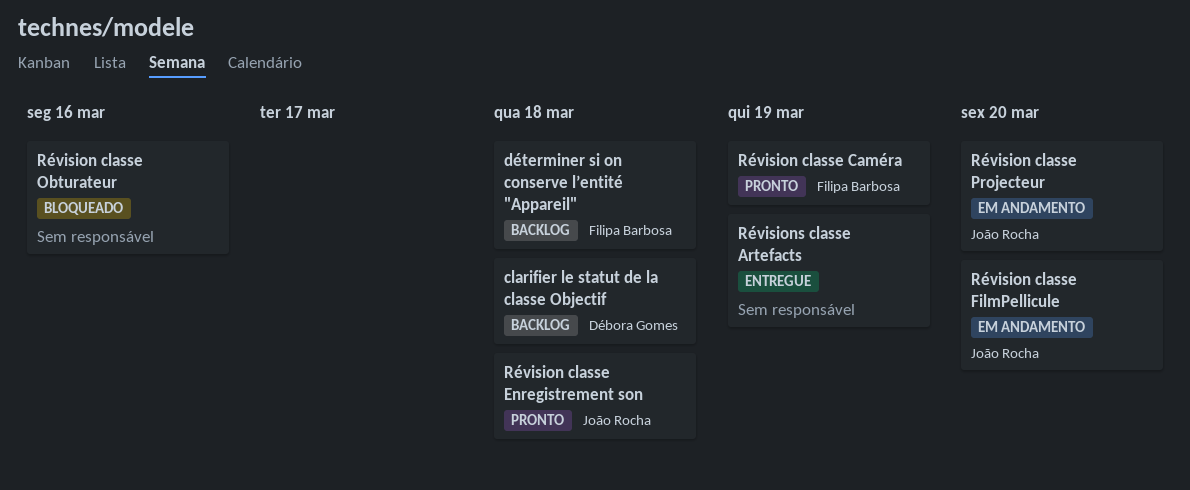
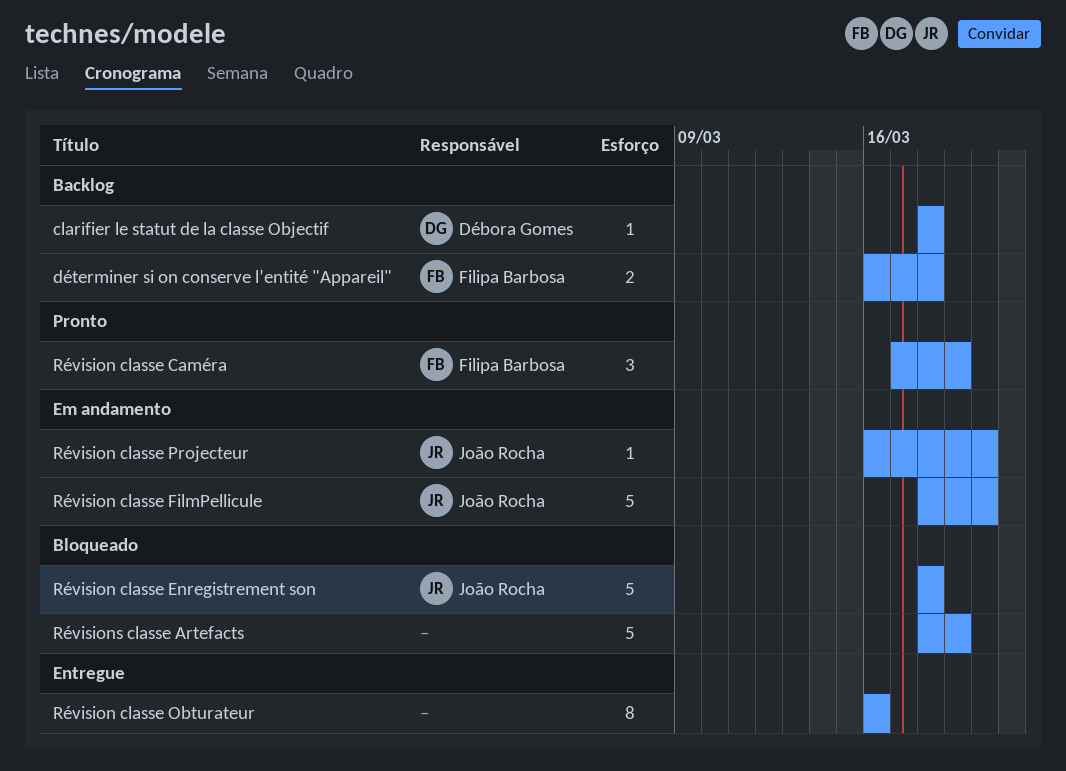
Révision classe Enregistrement son, status: Pronto -> Bloqueado
Révision classe Obturateur, status: Bloqueado -> Entregue
Révisions classe Artefacts, status: Entregue -> Bloqueado

